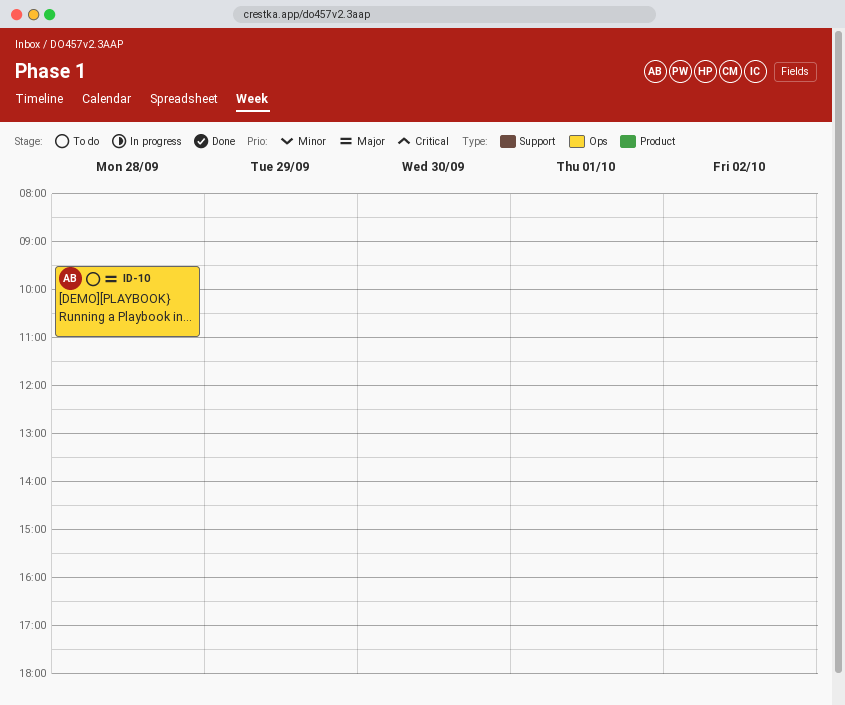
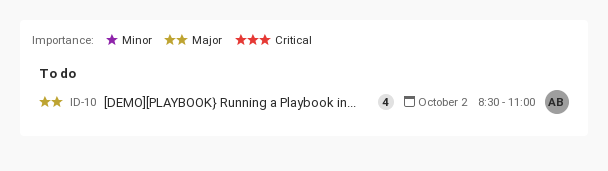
ID-10, day: Sep 28 -> Oct 2
ID-10, begins: 09:30 -> 08:30

